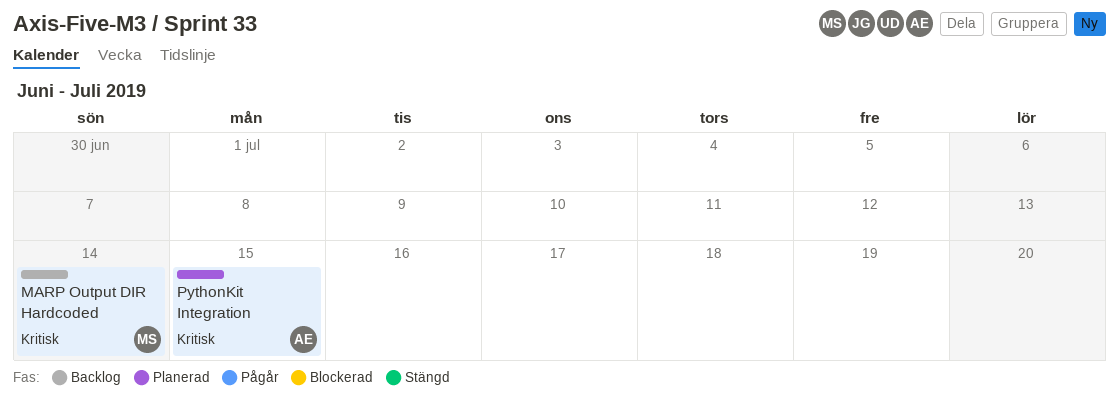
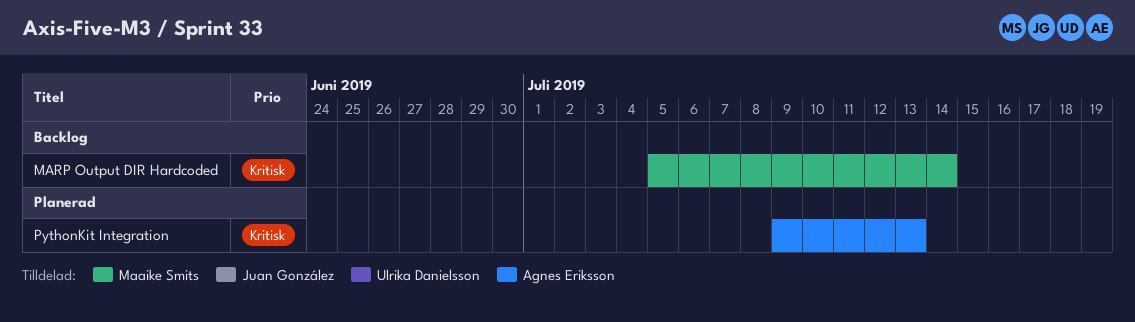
PythonKit Integration, due: Jul 15 -> Jul 13

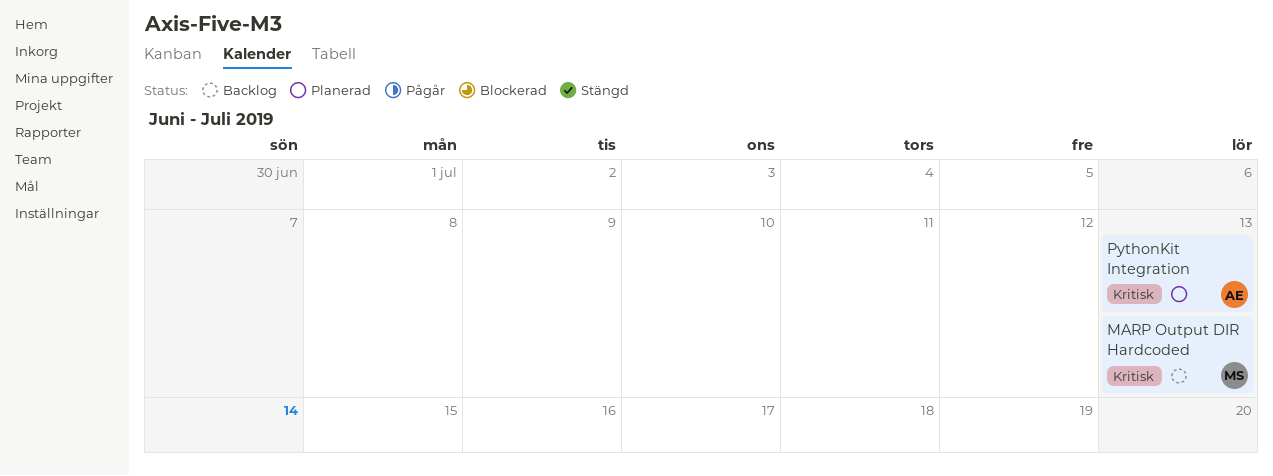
MARP Output DIR Hardcoded, due: Jul 14 -> Jul 13

